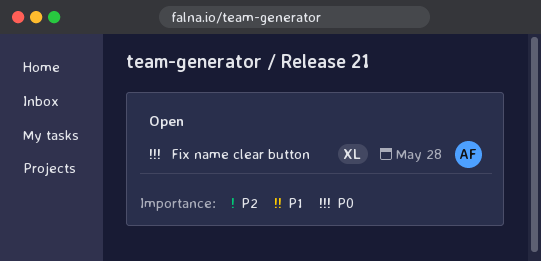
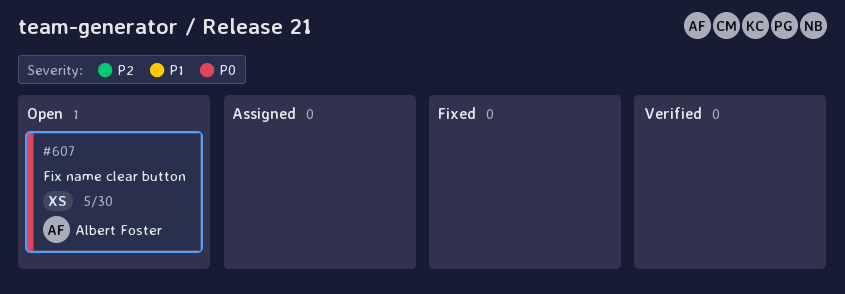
Fix name clear button, estimate: XL -> XS
Fix name clear button, due: May 28 -> May 30

